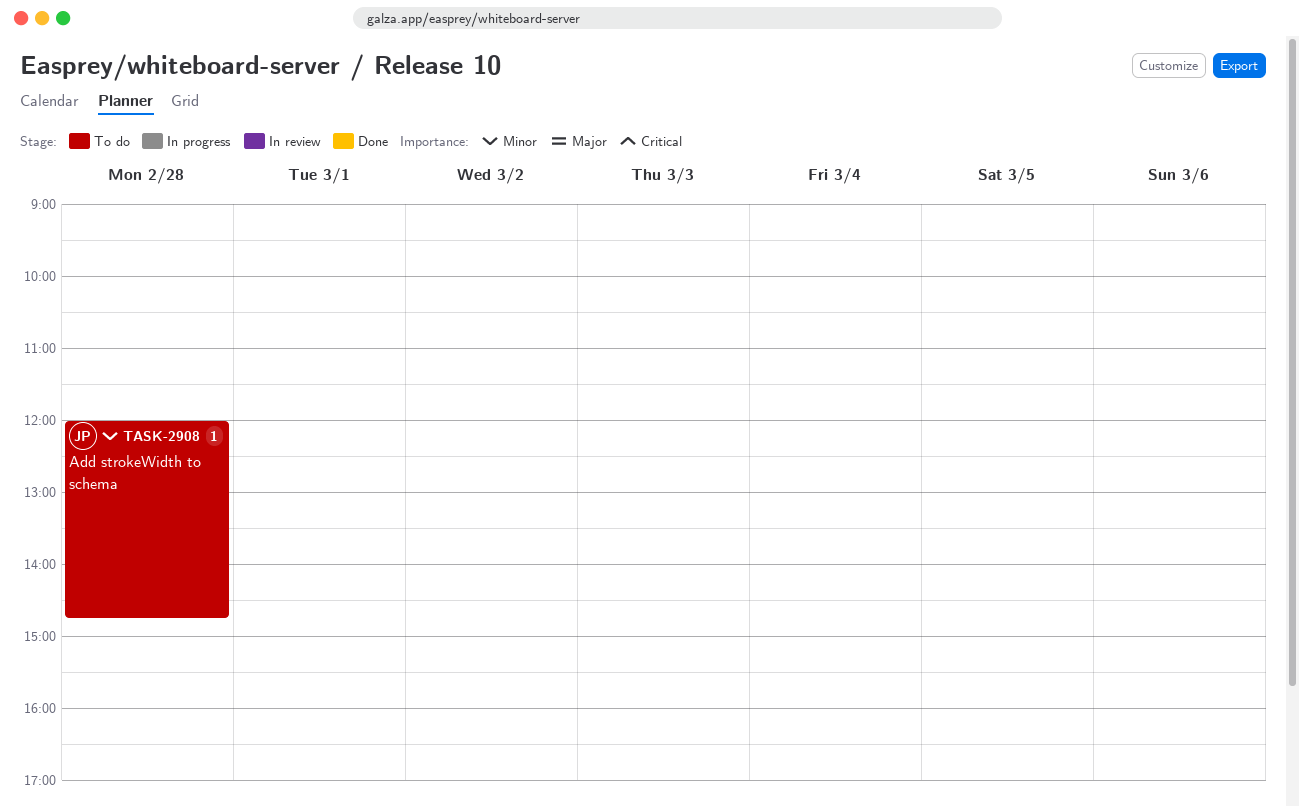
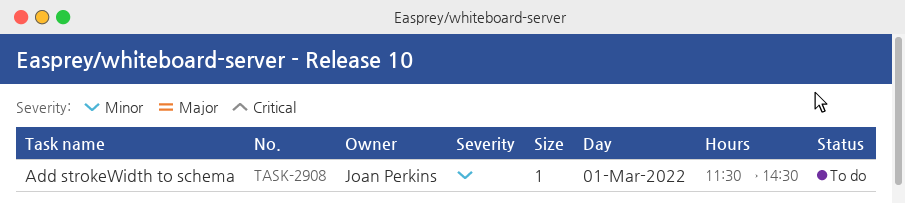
TASK-2908, day: Feb 28 -> Mar 1
TASK-2908, begins: 12:00 -> 11:30
TASK-2908, ends: 14:45 -> 14:30

